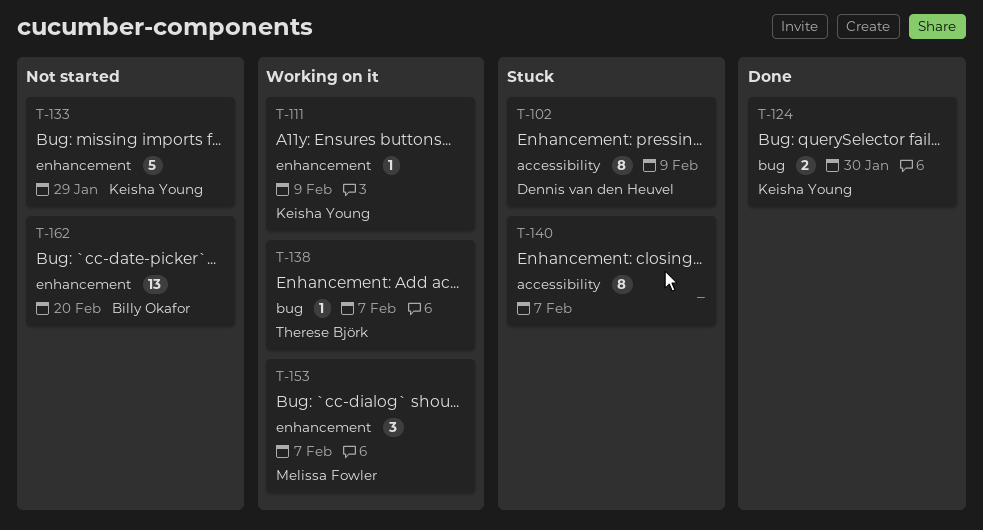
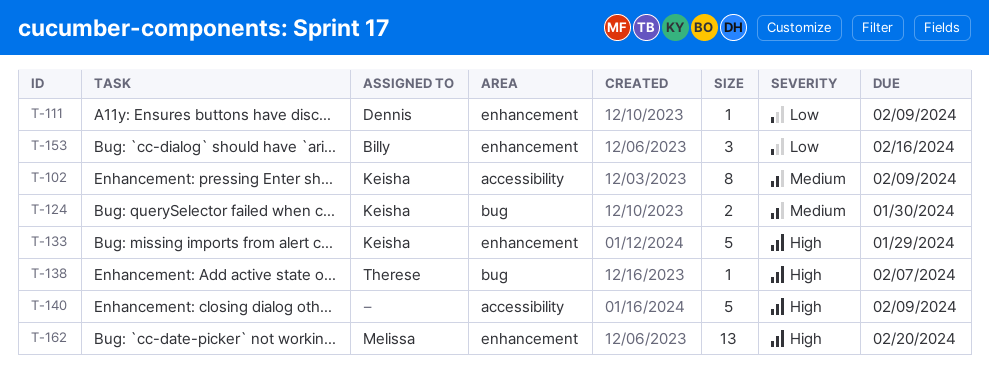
T-102, owner: Dennis van den Heuvel -> Keisha Young
T-111, owner: Keisha Young -> Dennis van den Heuvel
T-140, estimate: 8 -> 5
T-140, due: Feb 7 -> Feb 9
T-153, owner: Melissa Fowler -> Billy Okafor
T-153, due: Feb 7 -> Feb 16
T-162, owner: Billy Okafor -> Melissa Fowler

